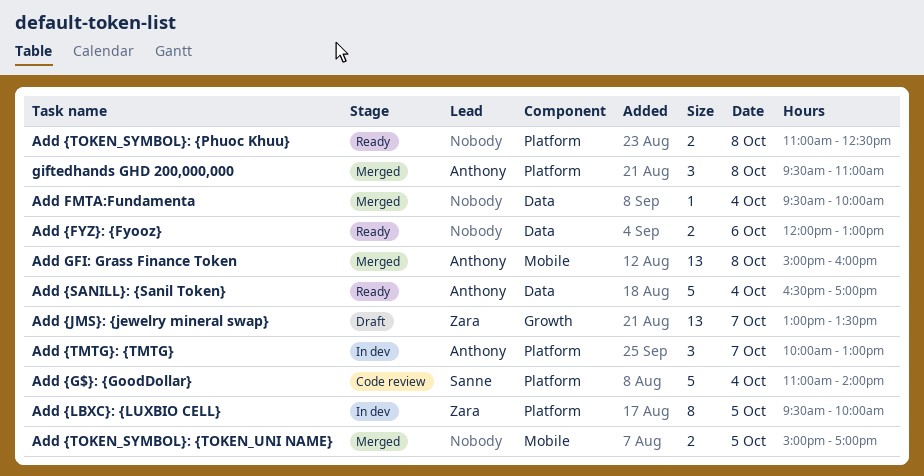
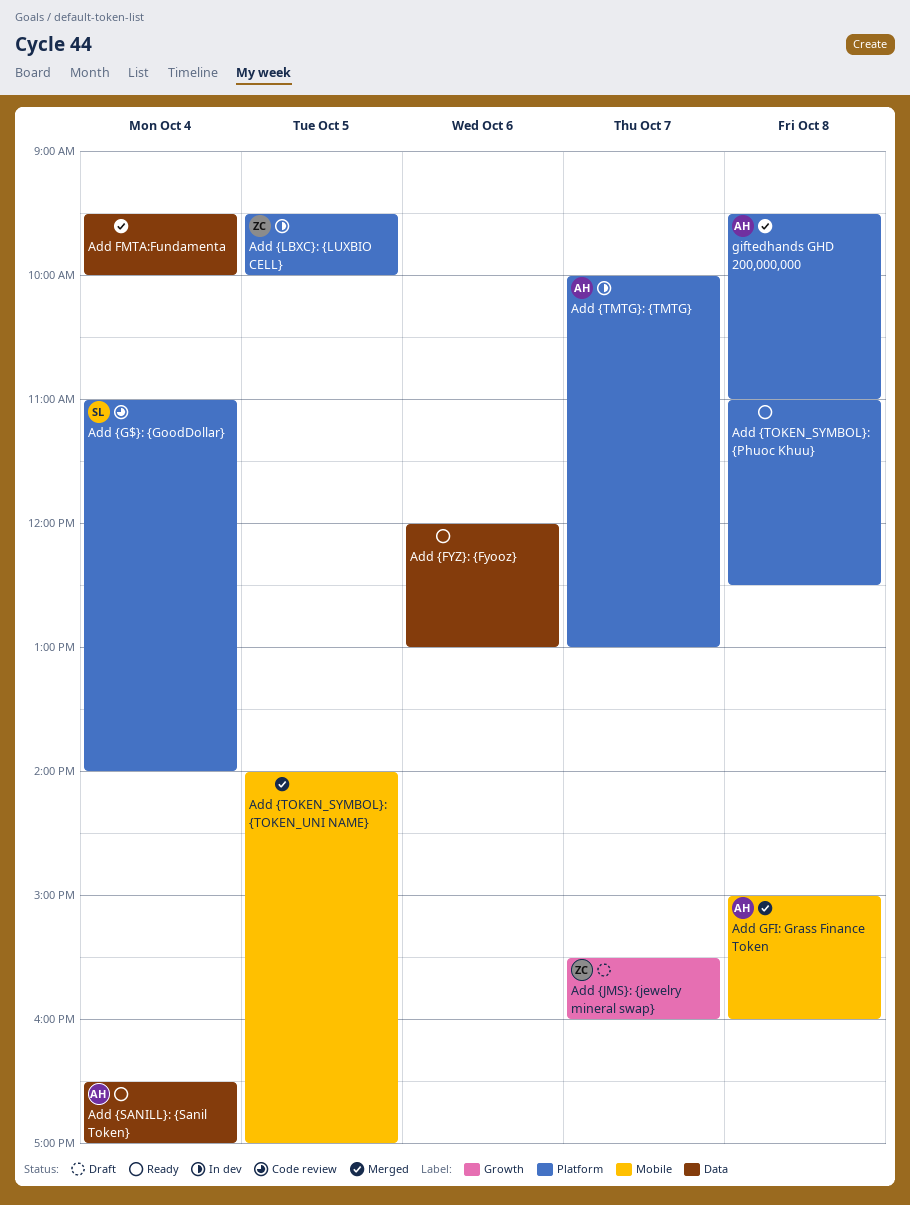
Add {JMS}: {jewelry mineral swap}, begins: 13:00 -> 15:30
Add {JMS}: {jewelry mineral swap}, ends: 13:30 -> 16:00
Add {TOKEN_SYMBOL}: {TOKEN_UNI NAME}, begins: 15:00 -> 14:00

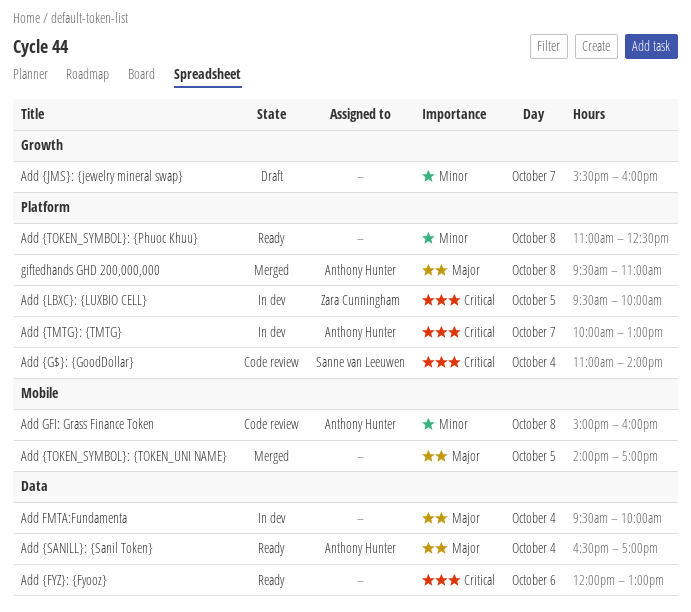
Add FMTA:Fundamenta, status: Merged -> In dev
Add GFI: Grass Finance Token, status: Merged -> Code review
Add {JMS}: {jewelry mineral swap}, owner: Zara Cunningham -> none

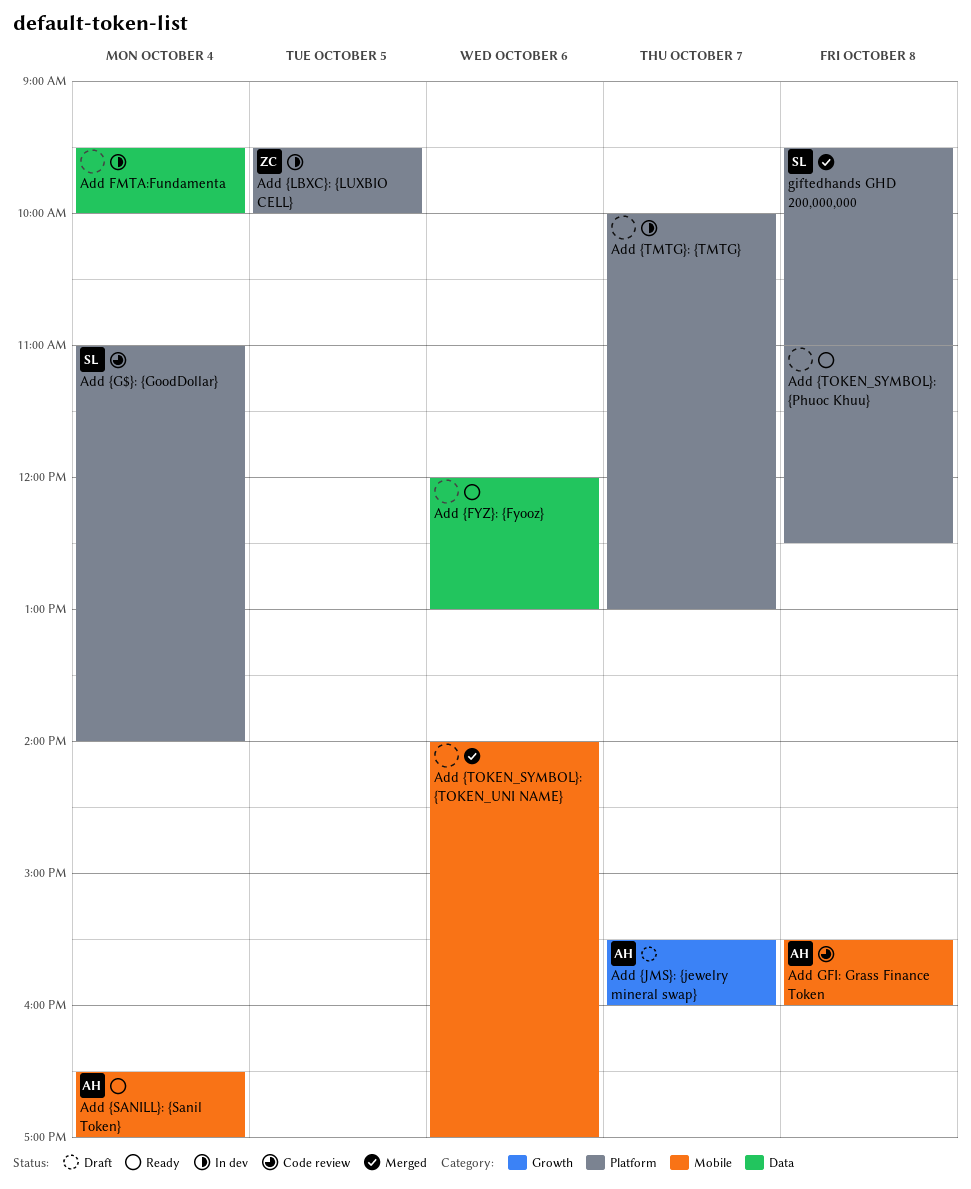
Add GFI: Grass Finance Token, begins: 15:00 -> 15:30
Add {JMS}: {jewelry mineral swap}, owner: none -> Anthony Hunter
Add {SANILL}: {Sanil Token}, label: Data -> Mobile
Add {TMTG}: {TMTG}, owner: Anthony Hunter -> none
Add {TOKEN_SYMBOL}: {TOKEN_UNI NAME}, day: Oct 5 -> Oct 6
giftedhands GHD 200,000,000, owner: Anthony Hunter -> Sanne van Leeuwen

